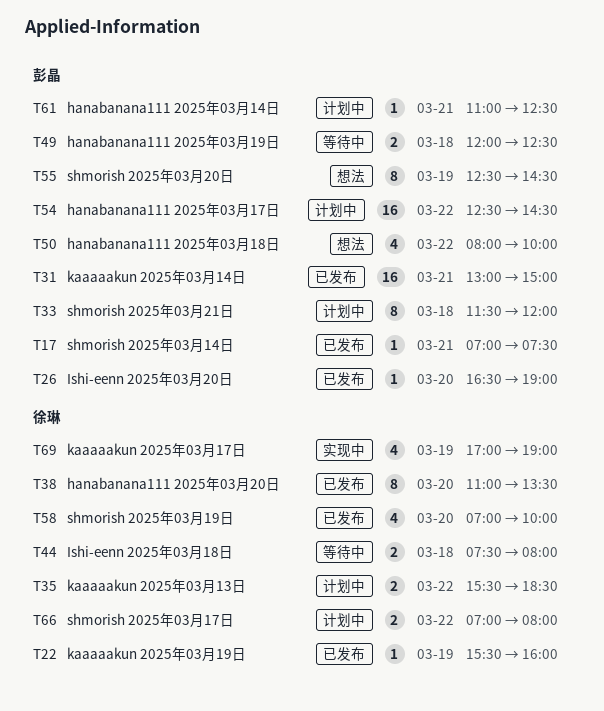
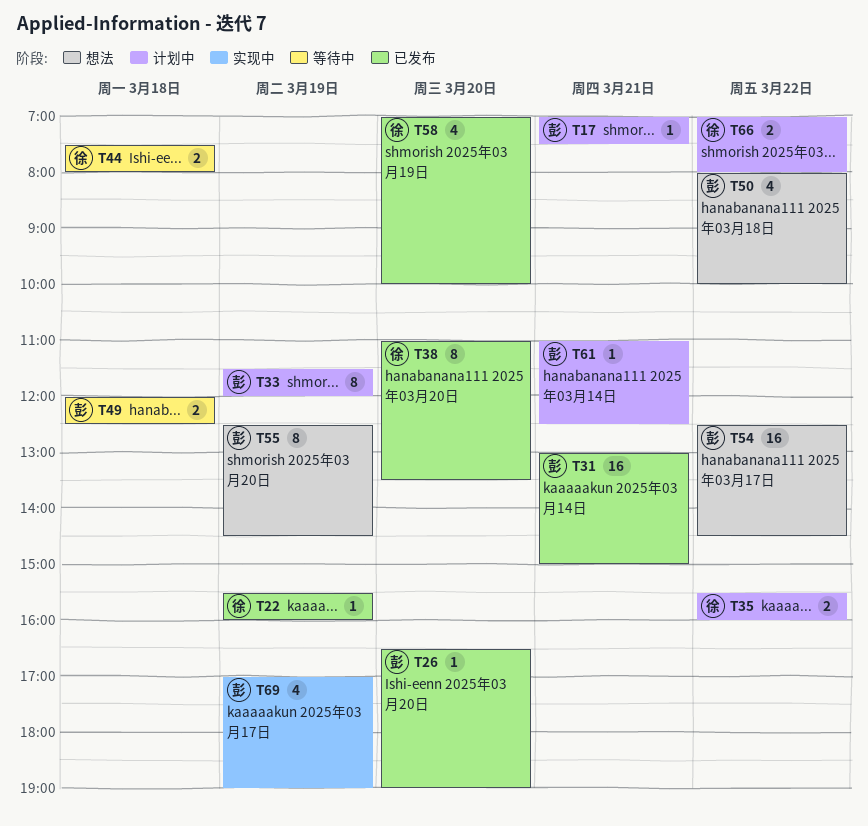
T17, status: 已发布 -> 计划中
T33, day: Mar 18 -> Mar 19
T35, ends: 18:30 -> 16:00
T54, status: 计划中 -> 想法
T69, owner: 徐琳 -> 彭晶

